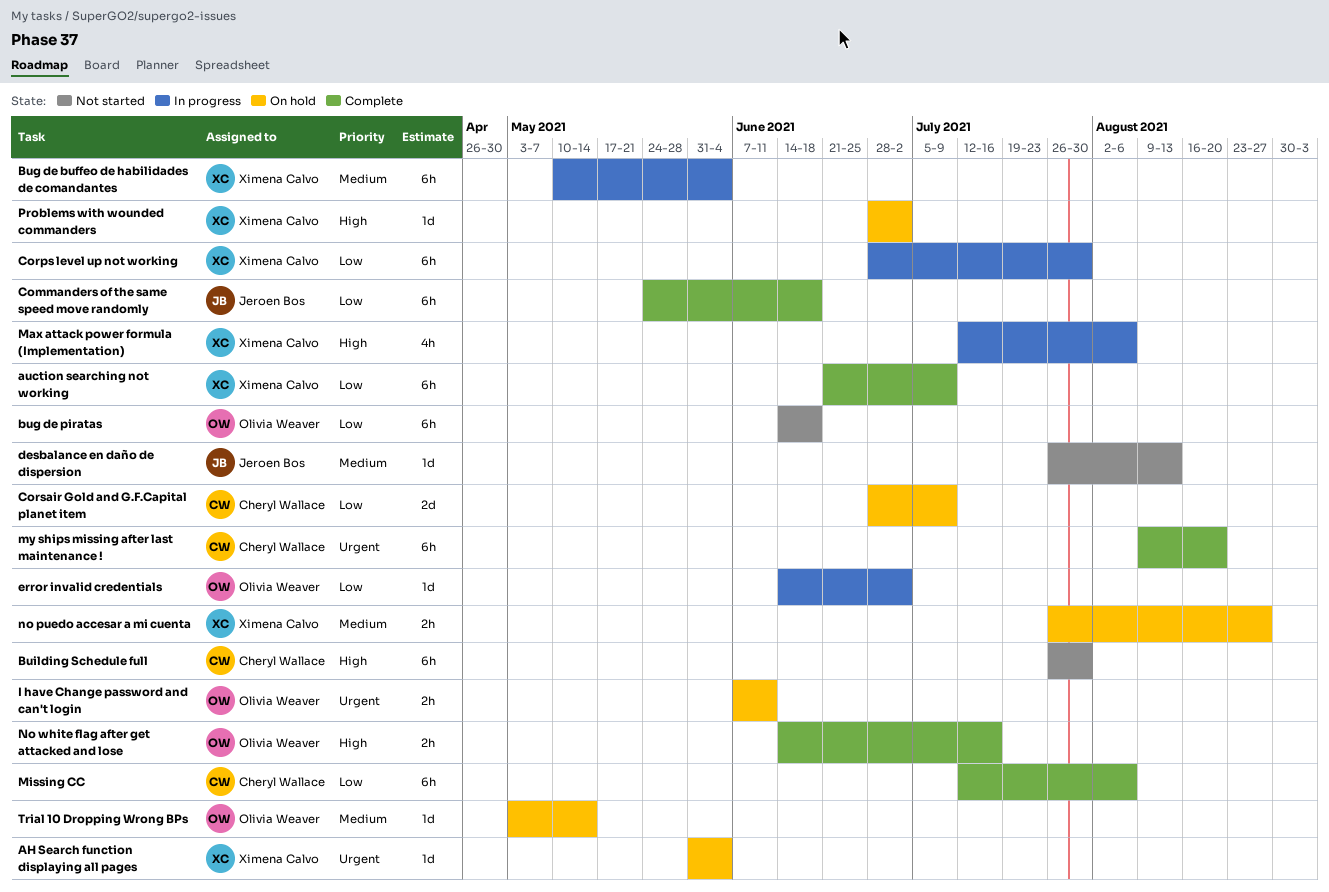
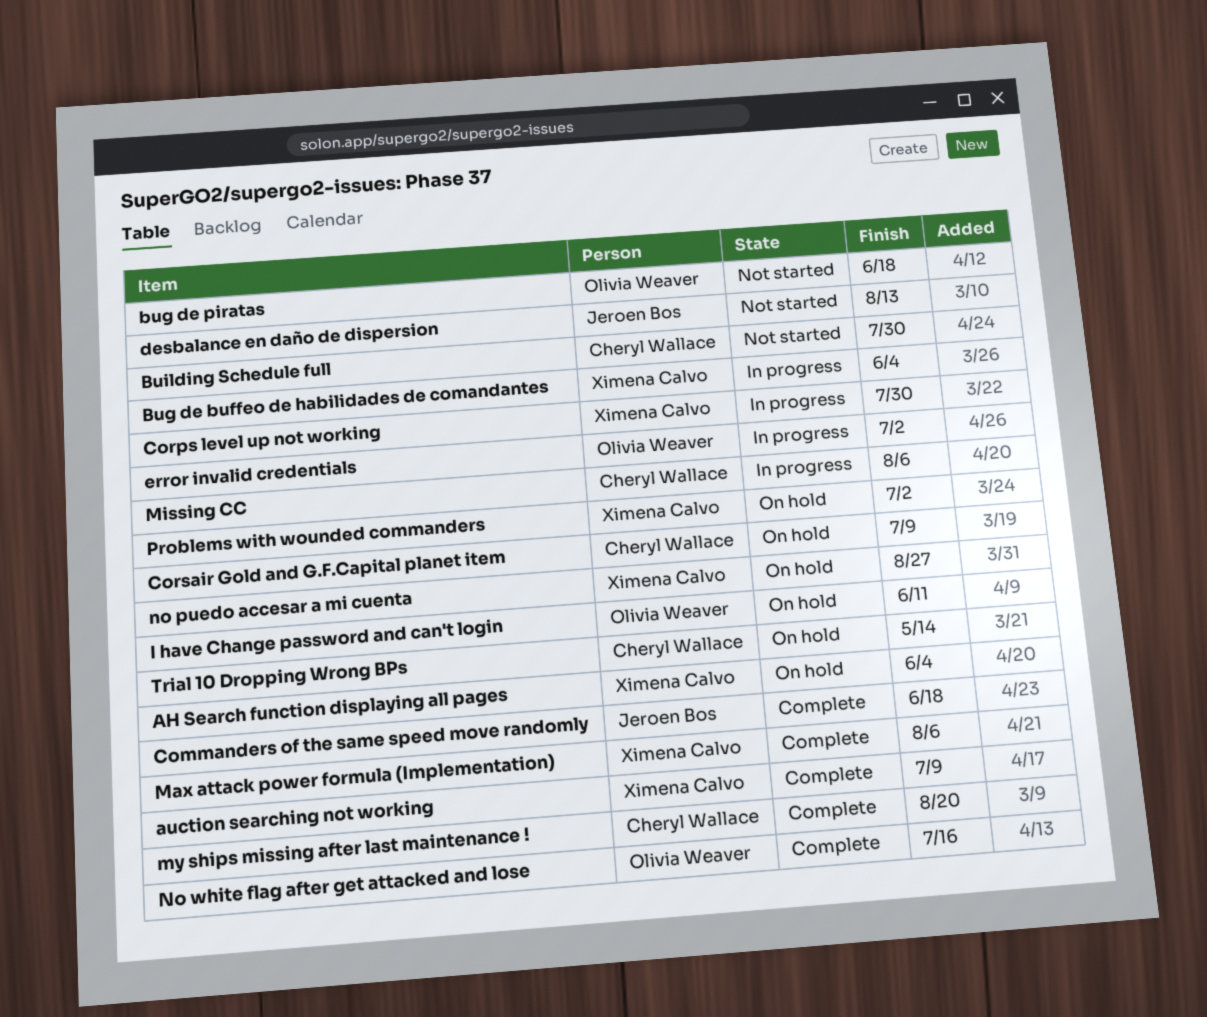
Max attack power formula (Implementation), status: In progress -> Complete
Missing CC, status: Complete -> In progress
Trial 10 Dropping Wrong BPs, owner: Olivia Weaver -> Cheryl Wallace

